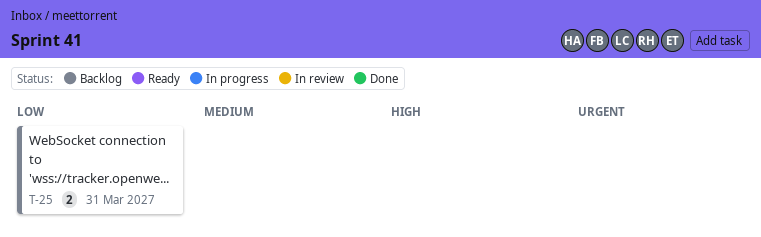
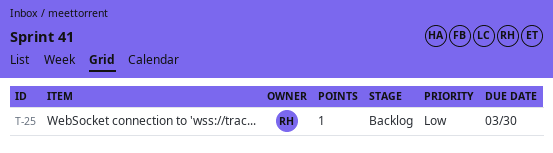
T-25, estimate: 2 -> 1
T-25, due: Mar 31 -> Mar 30

